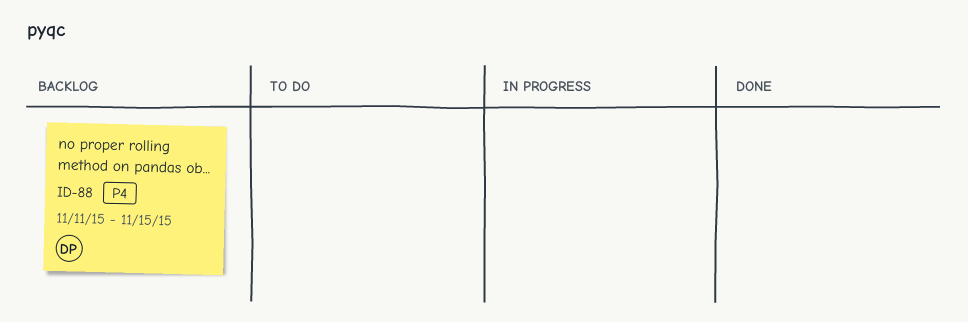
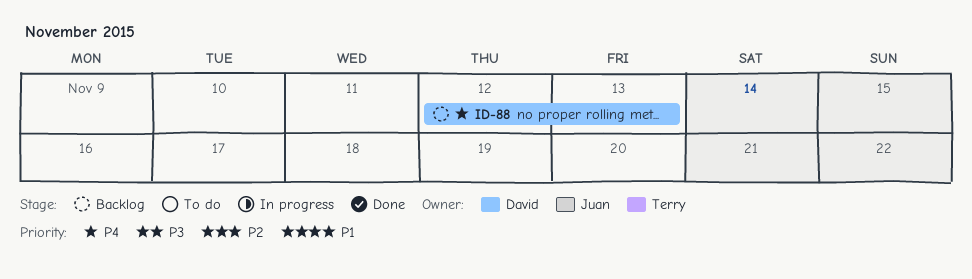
ID-88, start: Nov 11 -> Nov 12
ID-88, due: Nov 15 -> Nov 13

